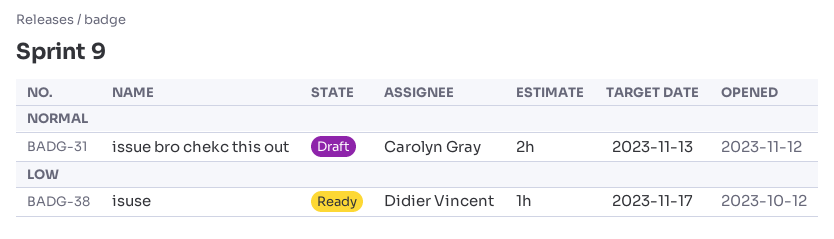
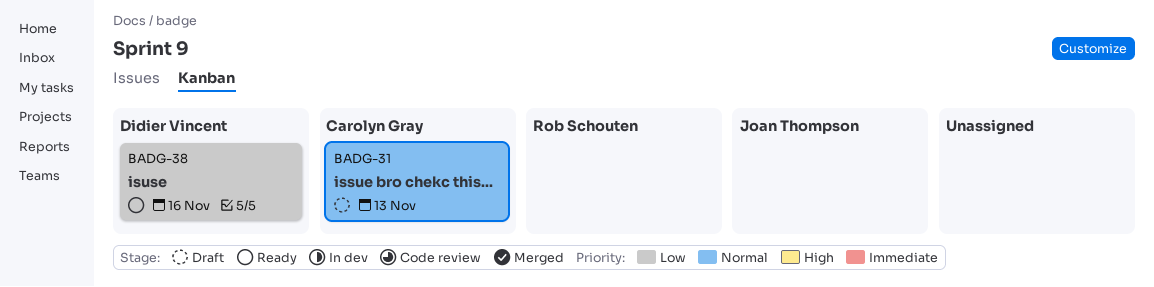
BADG-38, due: Nov 17 -> Nov 16

